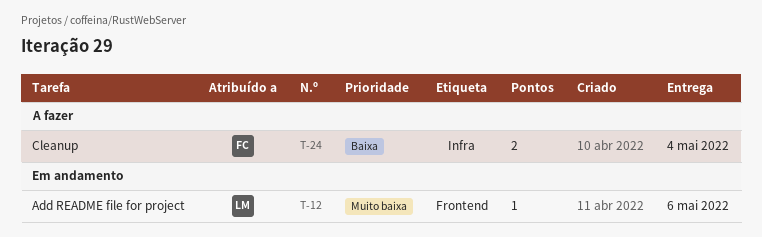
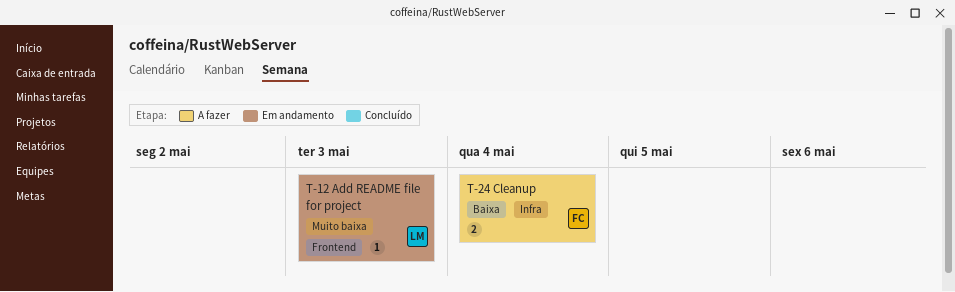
T-12, due: May 6 -> May 3

